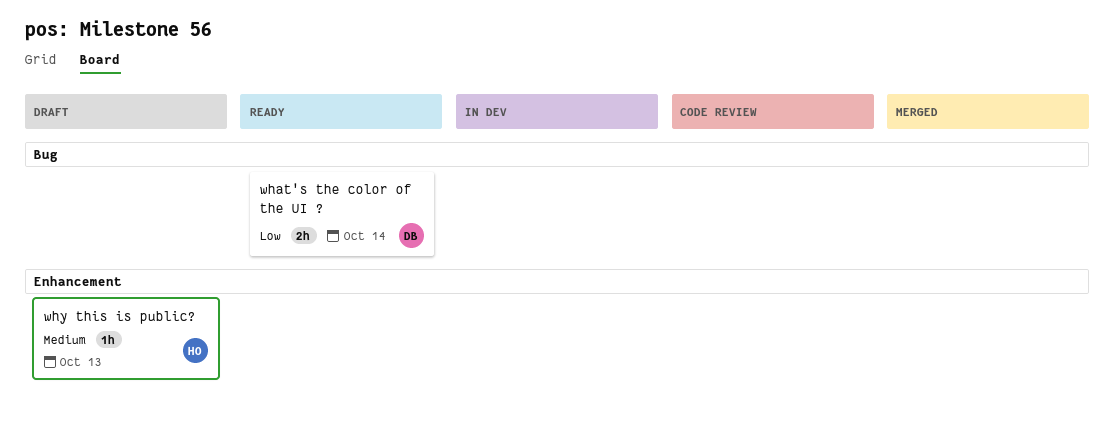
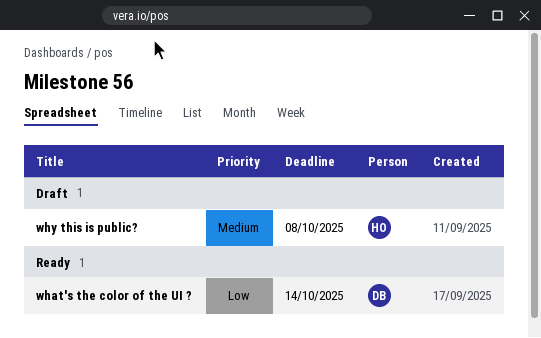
why this is public?, due: Oct 13 -> Oct 8

